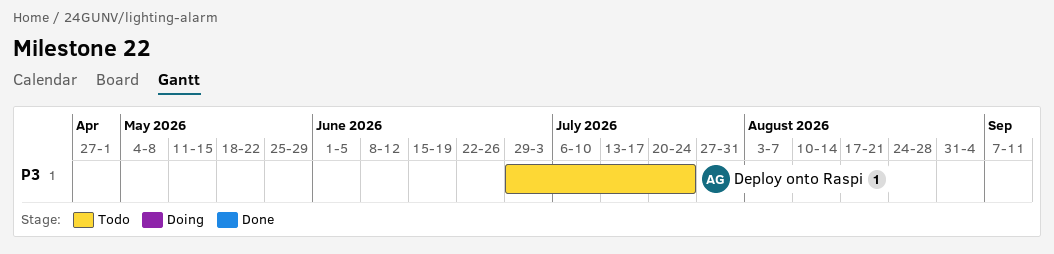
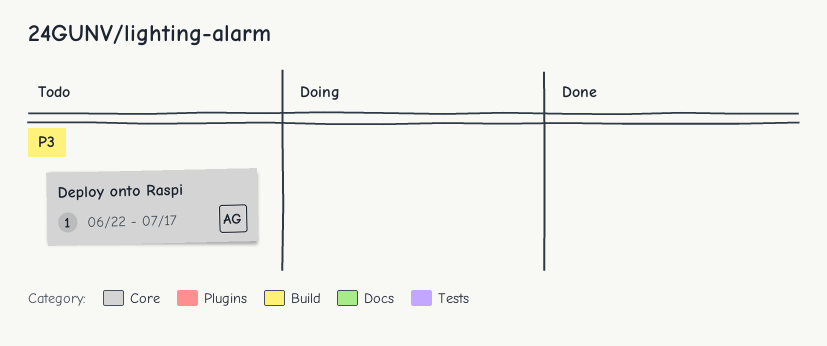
Deploy onto Raspi, start: Jun 29 -> Jun 22
Deploy onto Raspi, due: Jul 24 -> Jul 17

